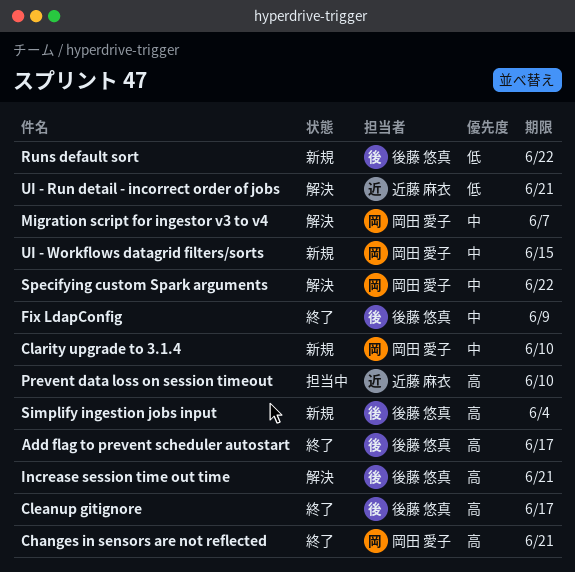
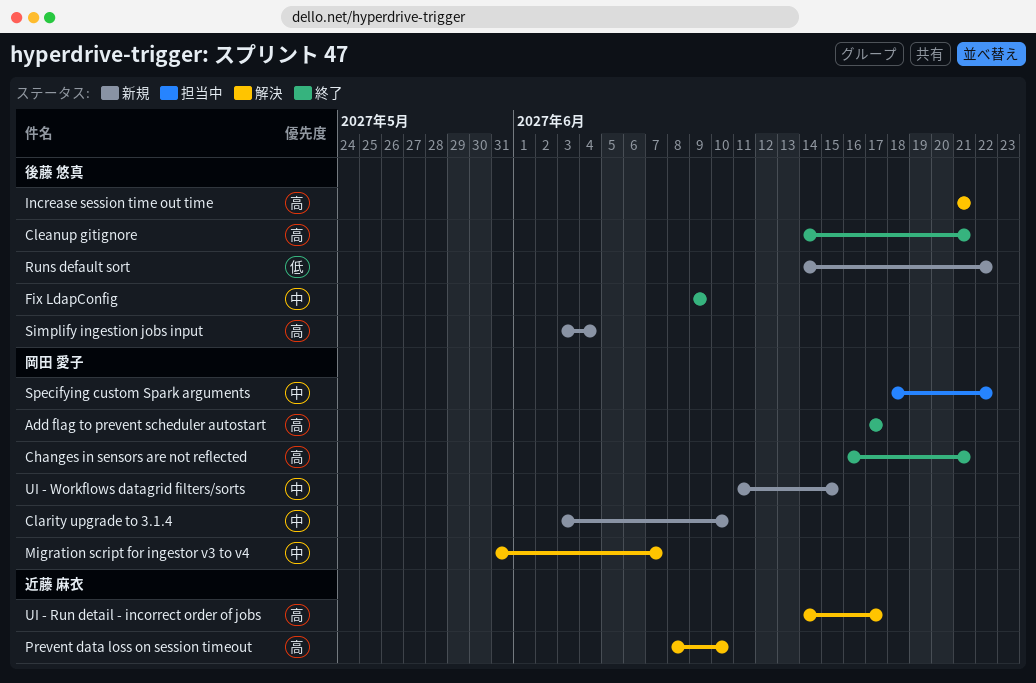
Add flag to prevent scheduler autostart, owner: 後藤 悠真 -> 岡田 愛子
Cleanup gitignore, due: Jun 17 -> Jun 21
Prevent data loss on session timeout, status: 担当中 -> 解決
Specifying custom Spark arguments, status: 解決 -> 担当中
UI - Run detail - incorrect order of jobs, priority: 低 -> 高
UI - Run detail - incorrect order of jobs, due: Jun 21 -> Jun 17

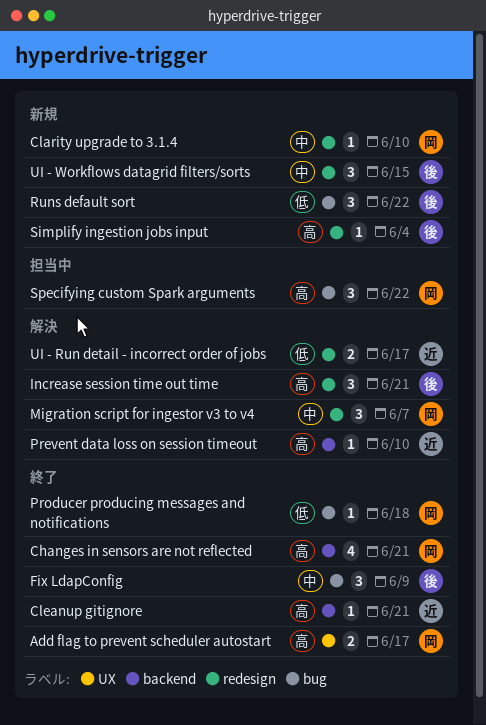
Cleanup gitignore, owner: 後藤 悠真 -> 近藤 麻衣
Producer producing messages and notifications: none -> present
Specifying custom Spark arguments, priority: 中 -> 高
UI - Run detail - incorrect order of jobs, priority: 高 -> 低
UI - Workflows datagrid filters/sorts, owner: 岡田 愛子 -> 後藤 悠真

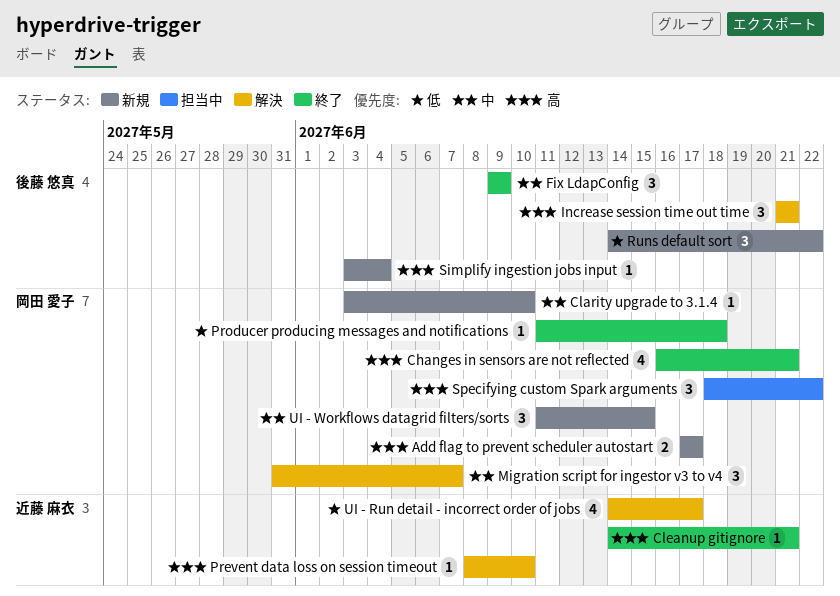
Add flag to prevent scheduler autostart, status: 終了 -> 新規
UI - Run detail - incorrect order of jobs, estimate: 2 -> 4
UI - Workflows datagrid filters/sorts, owner: 後藤 悠真 -> 岡田 愛子

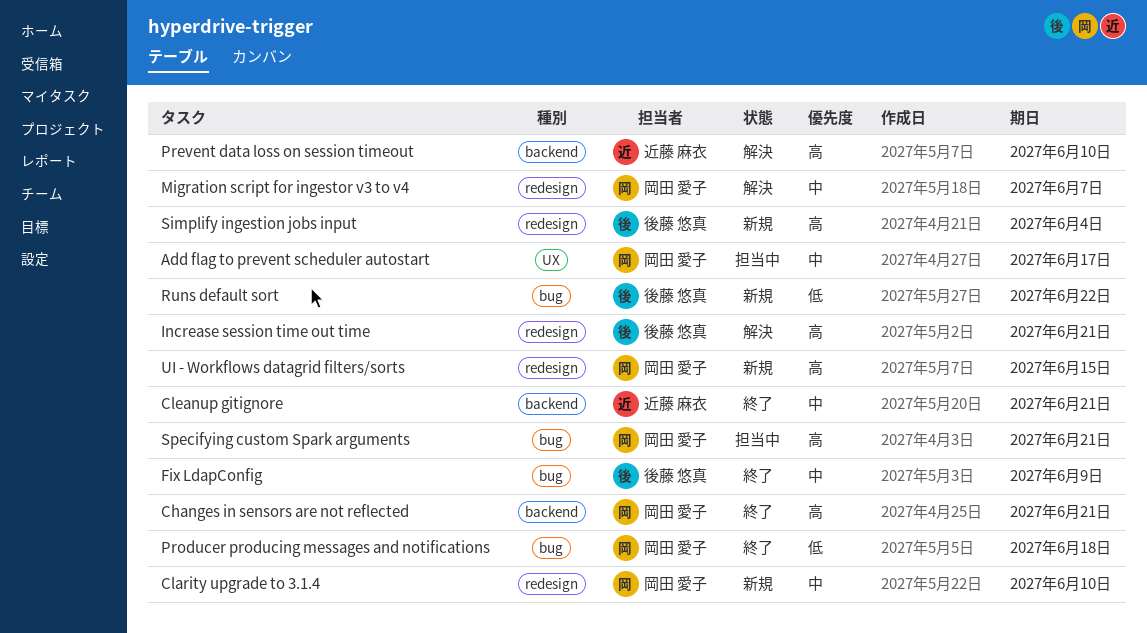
Add flag to prevent scheduler autostart, status: 新規 -> 担当中
Add flag to prevent scheduler autostart, priority: 高 -> 中
Cleanup gitignore, priority: 高 -> 中
Specifying custom Spark arguments, due: Jun 22 -> Jun 21
UI - Run detail - incorrect order of jobs: present -> none
UI - Workflows datagrid filters/sorts, priority: 中 -> 高

